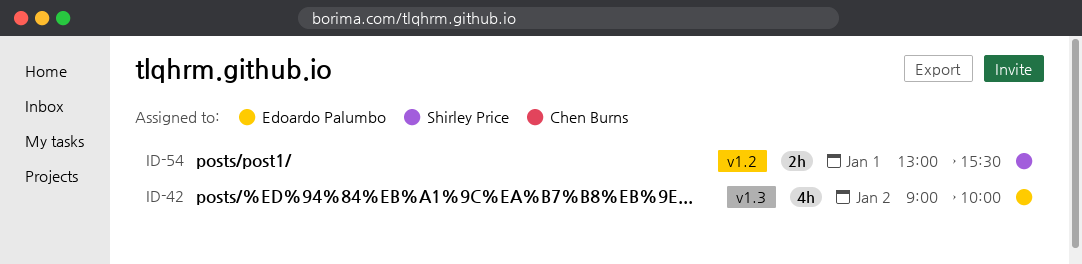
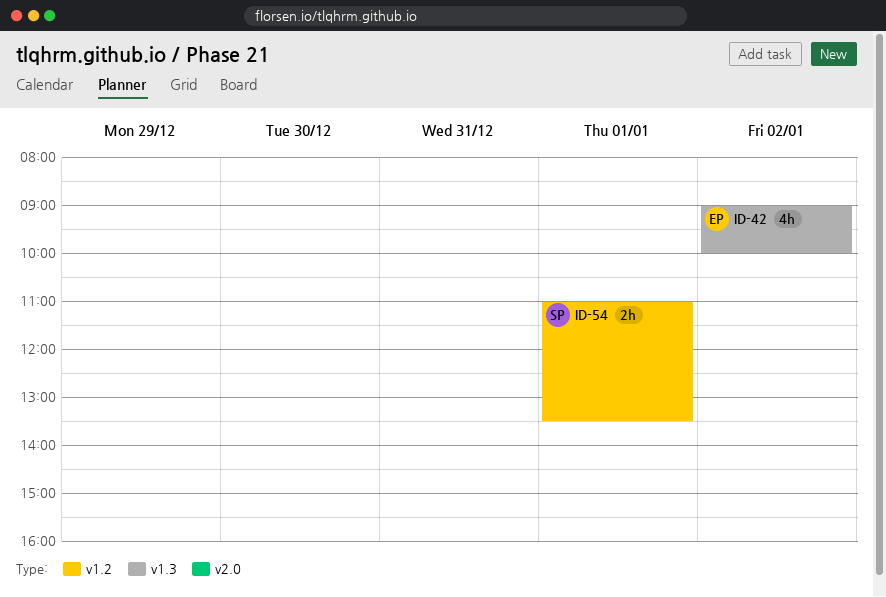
ID-54, begins: 13:00 -> 11:00
ID-54, ends: 15:30 -> 13:30

